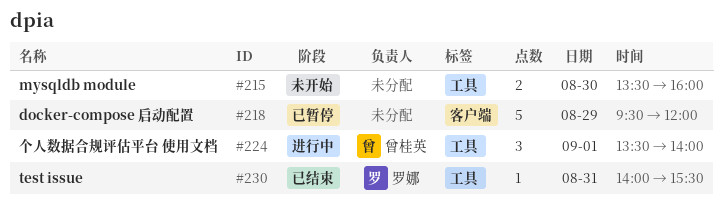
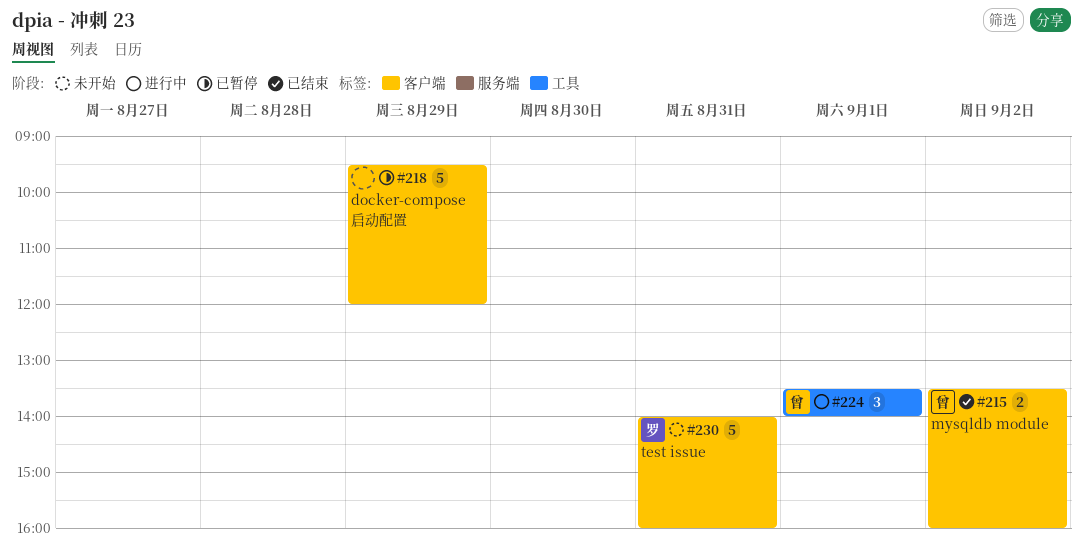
#215, status: 未开始 -> 已结束
#215, owner: none -> 曾桂英
#215, label: 工具 -> 客户端
#215, day: Aug 30 -> Sep 2
#230, status: 已结束 -> 未开始
#230, label: 工具 -> 客户端
#230, estimate: 1 -> 5
#230, ends: 15:30 -> 16:00

